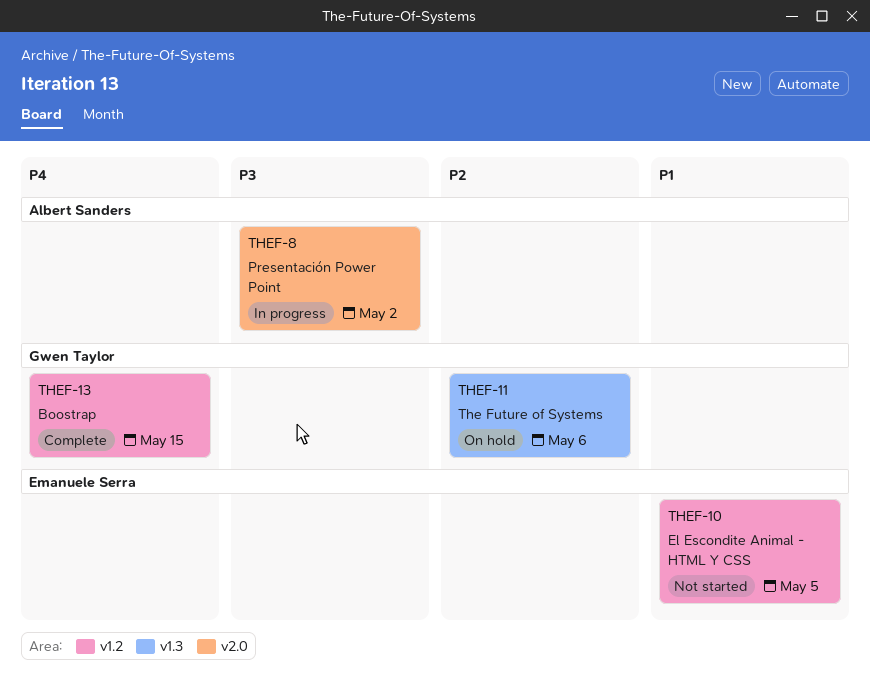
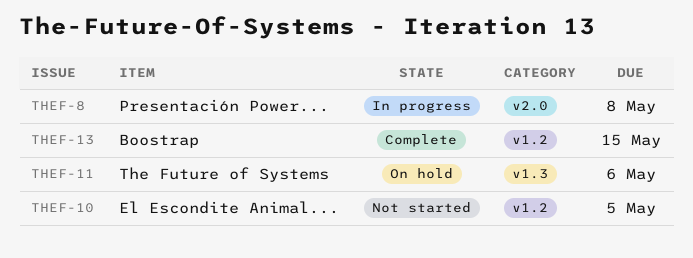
THEF-8, due: May 2 -> May 8

